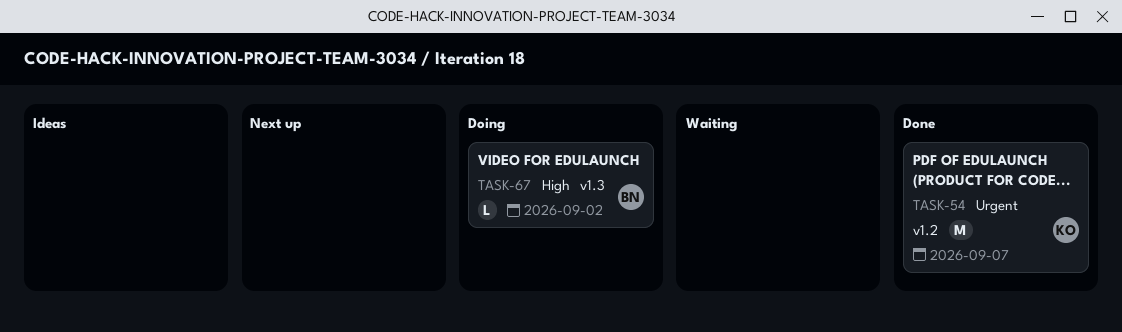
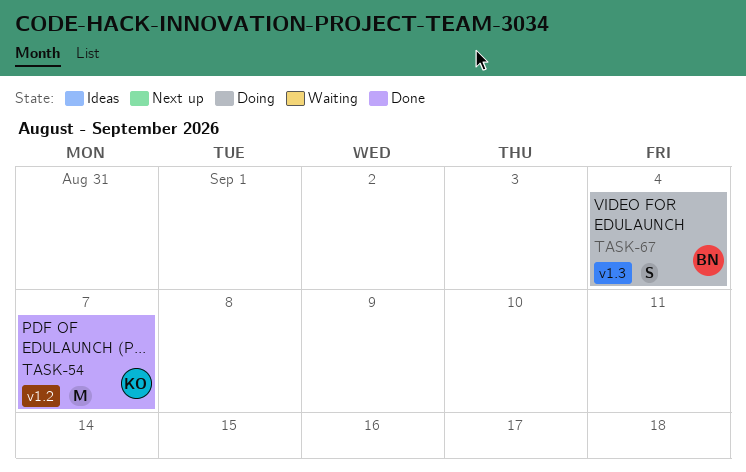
TASK-67, estimate: L -> S
TASK-67, due: Sep 2 -> Sep 4

